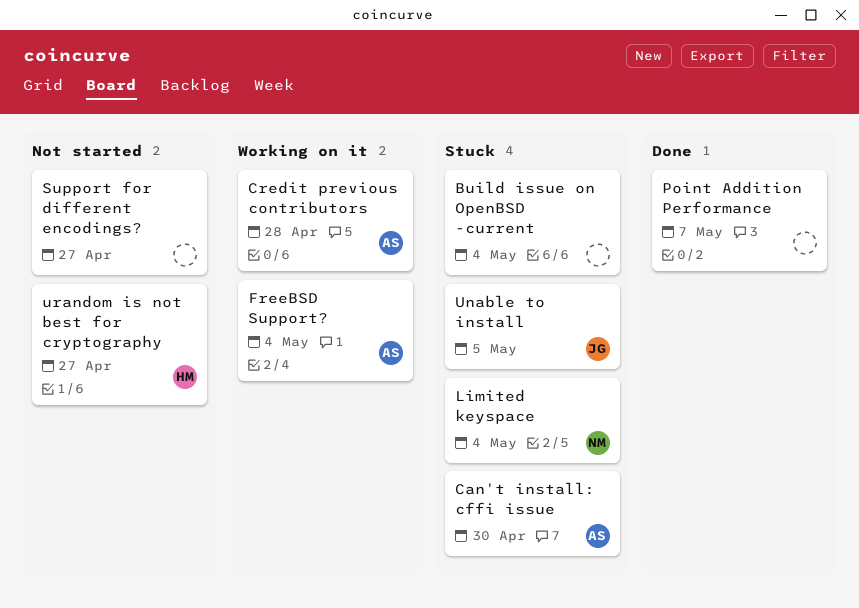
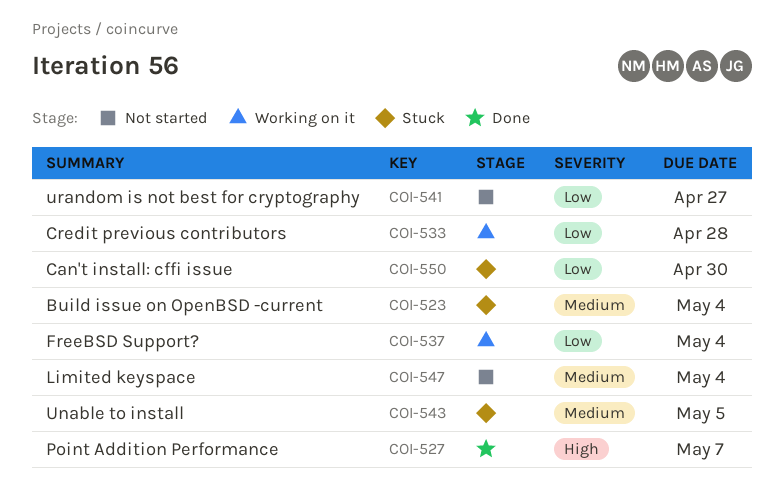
Limited keyspace, status: Stuck -> Not started
Support for different encodings?: present -> none

